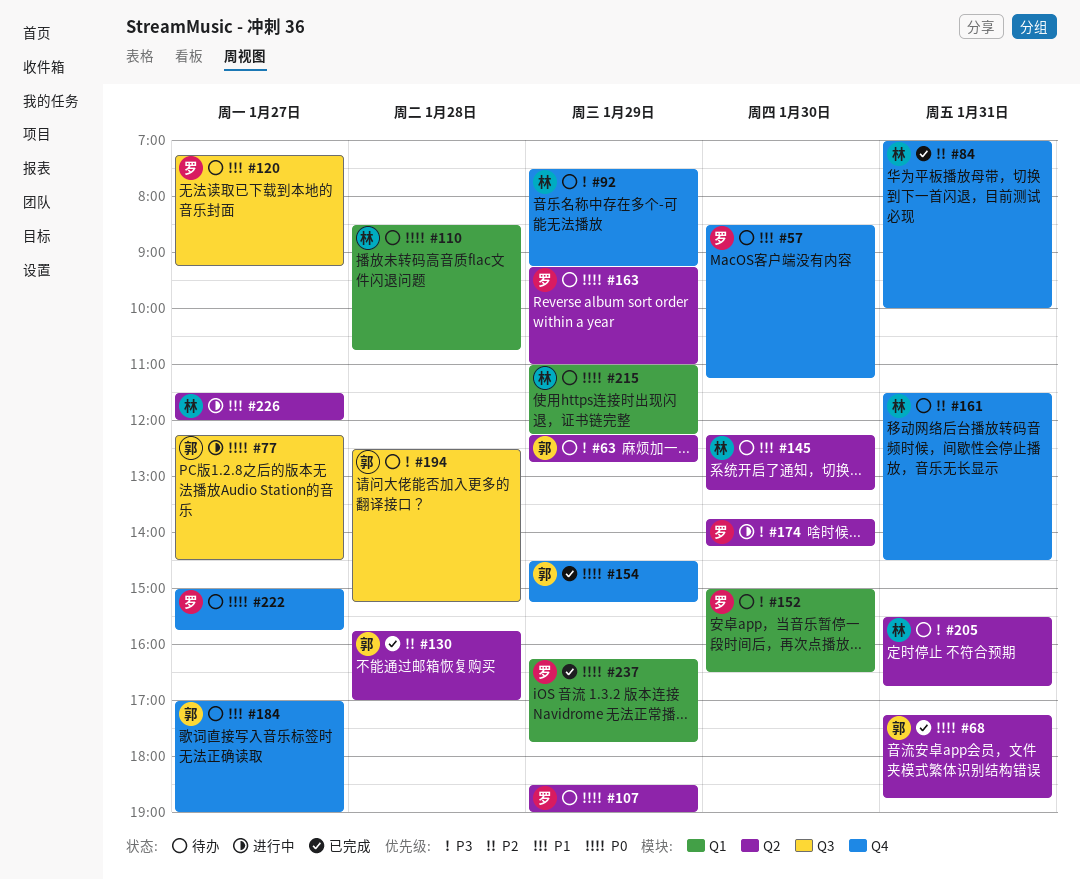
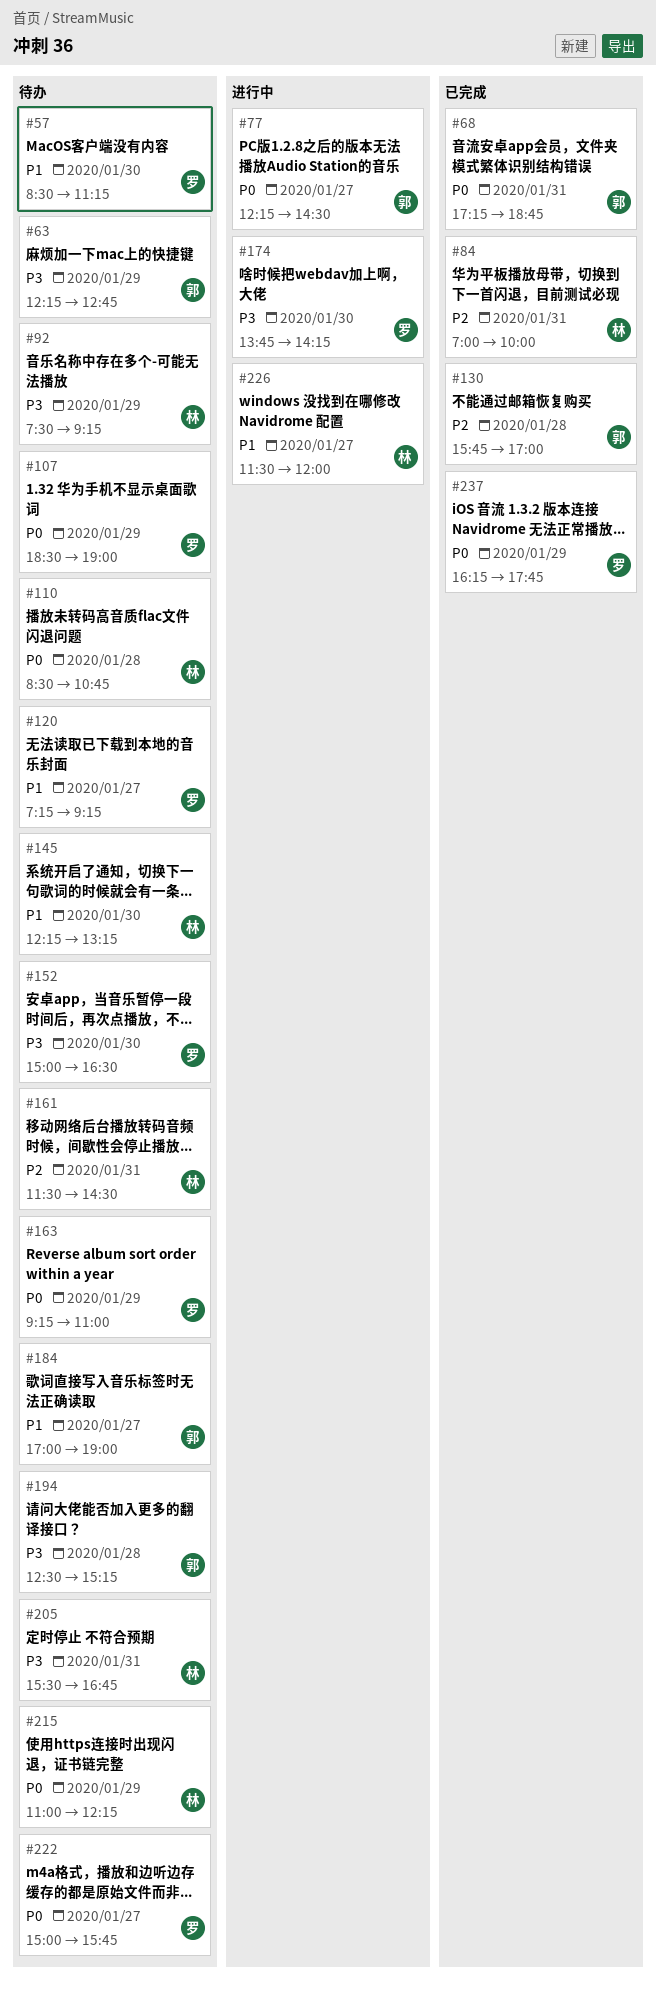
#154: present -> none

